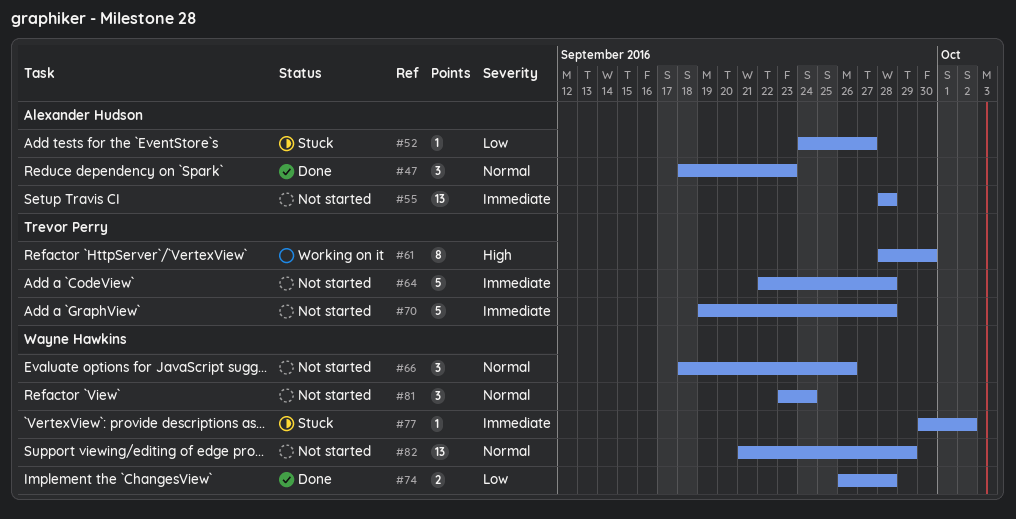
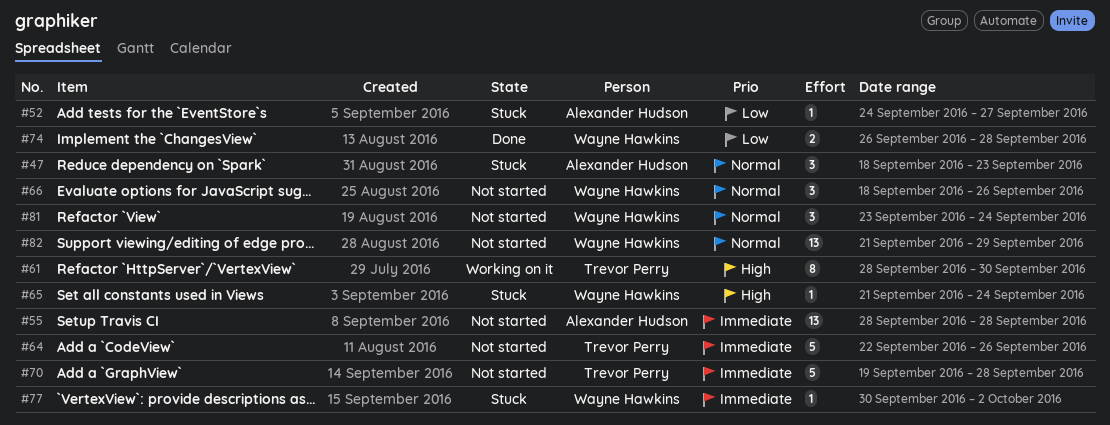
#47, status: Done -> Stuck
#64, due: Sep 28 -> Sep 26
#65: none -> present

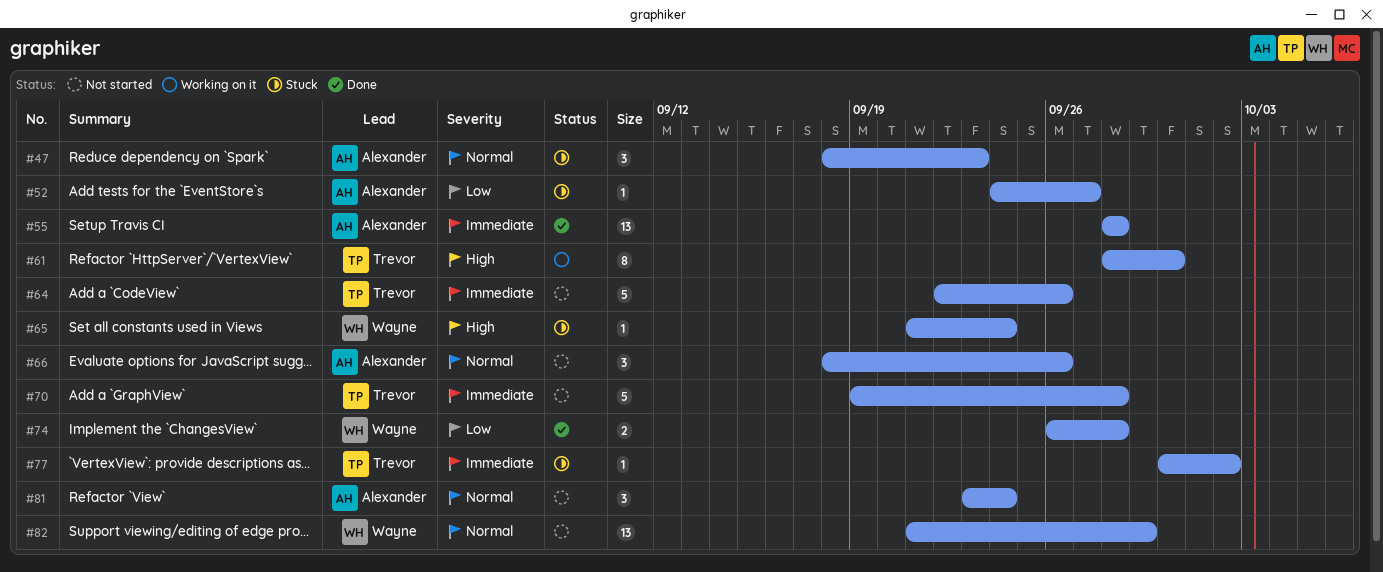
#55, status: Not started -> Done
#66, owner: Wayne Hawkins -> Alexander Hudson
#77, owner: Wayne Hawkins -> Trevor Perry
#81, owner: Wayne Hawkins -> Alexander Hudson

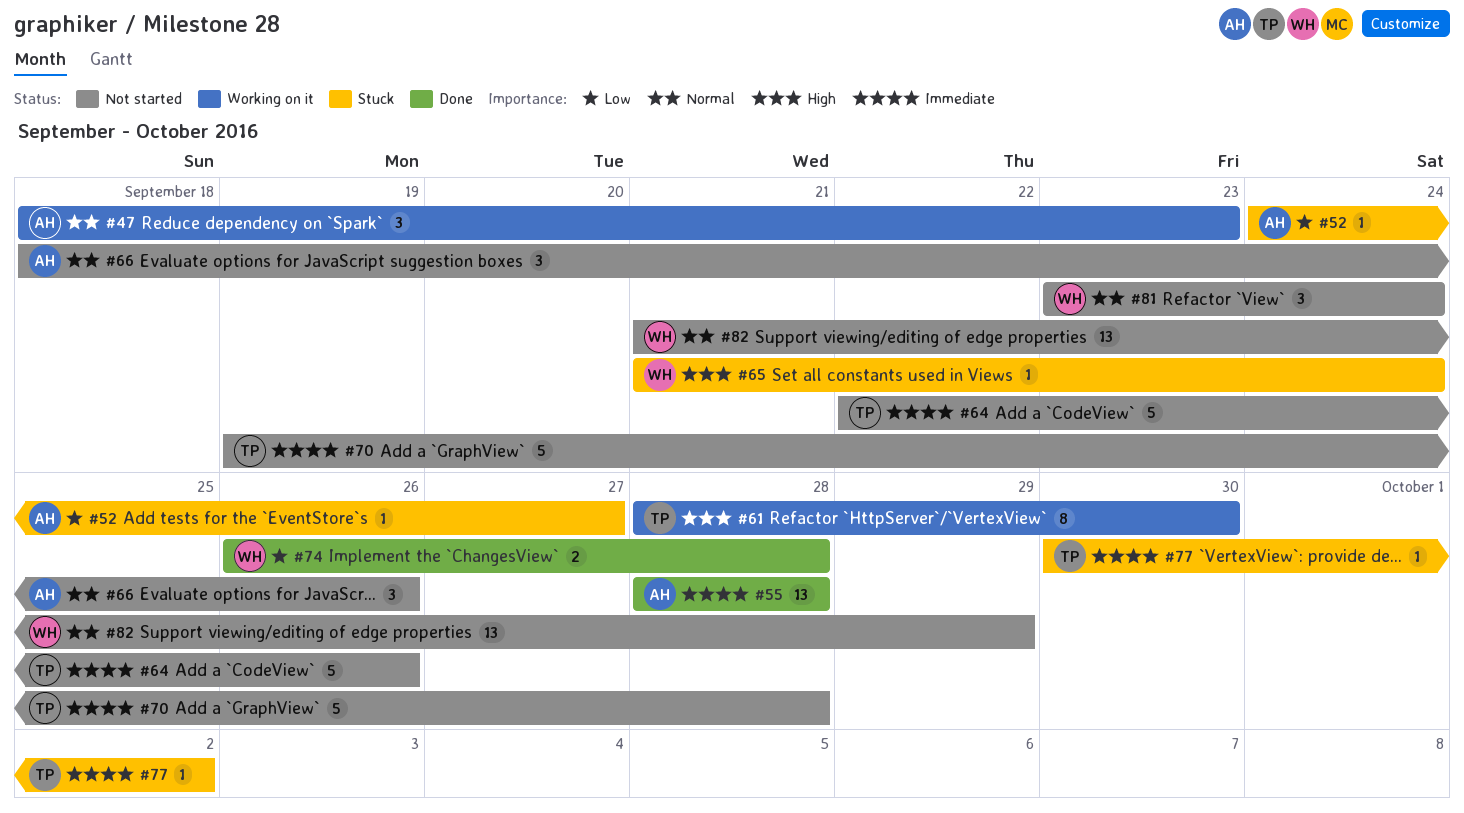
#47, status: Stuck -> Working on it
#81, owner: Alexander -> Wayne

